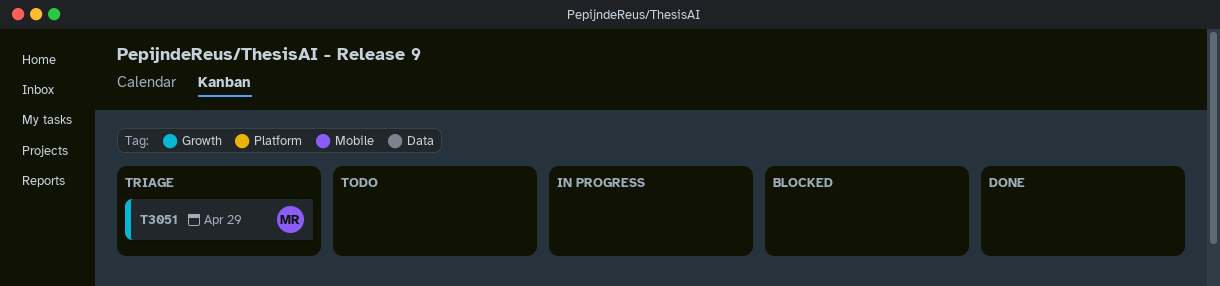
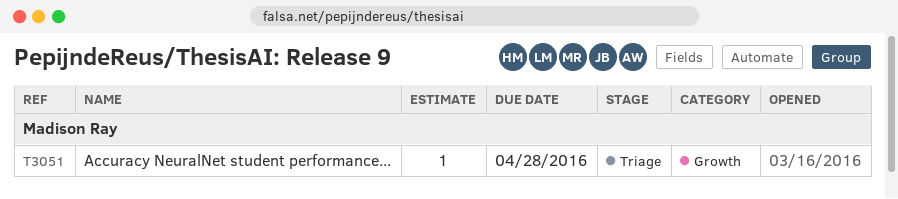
T3051, due: Apr 29 -> Apr 28

